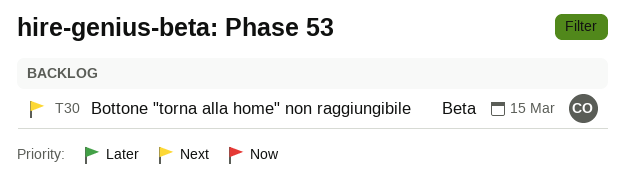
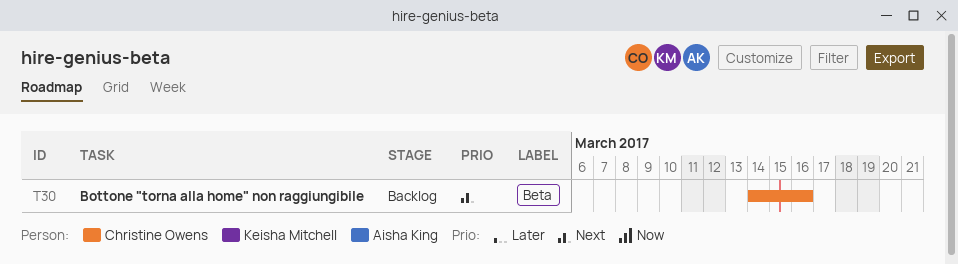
T30, due: Mar 15 -> Mar 16

